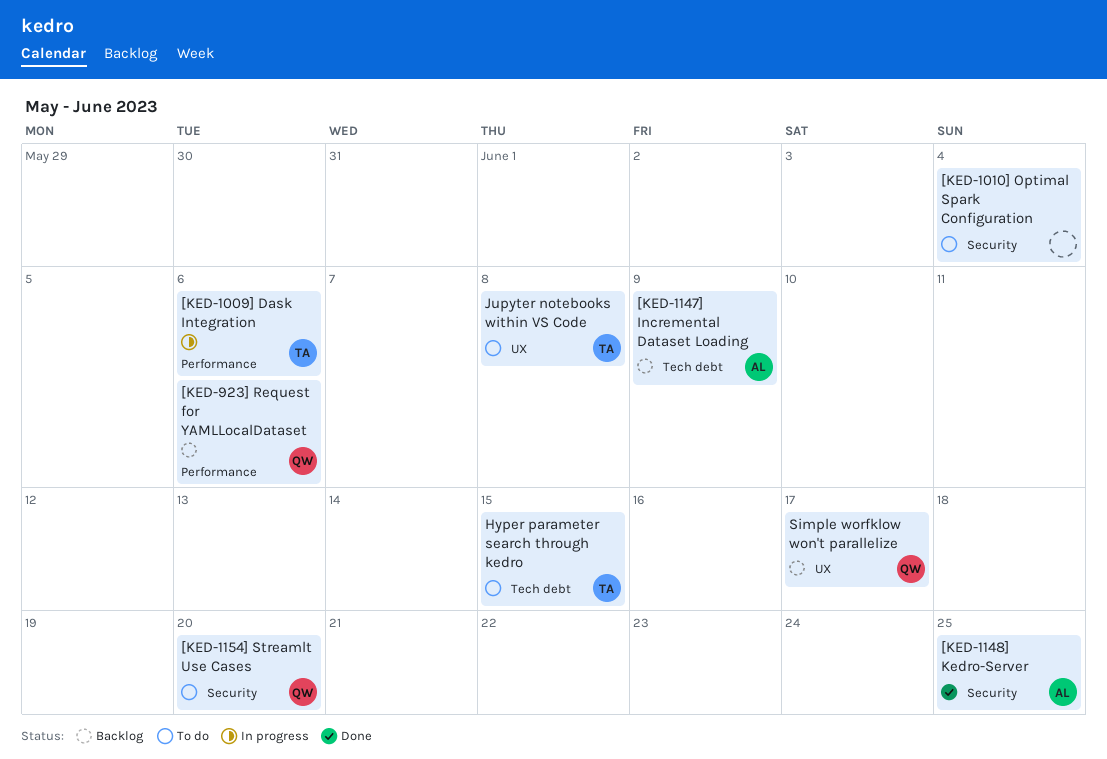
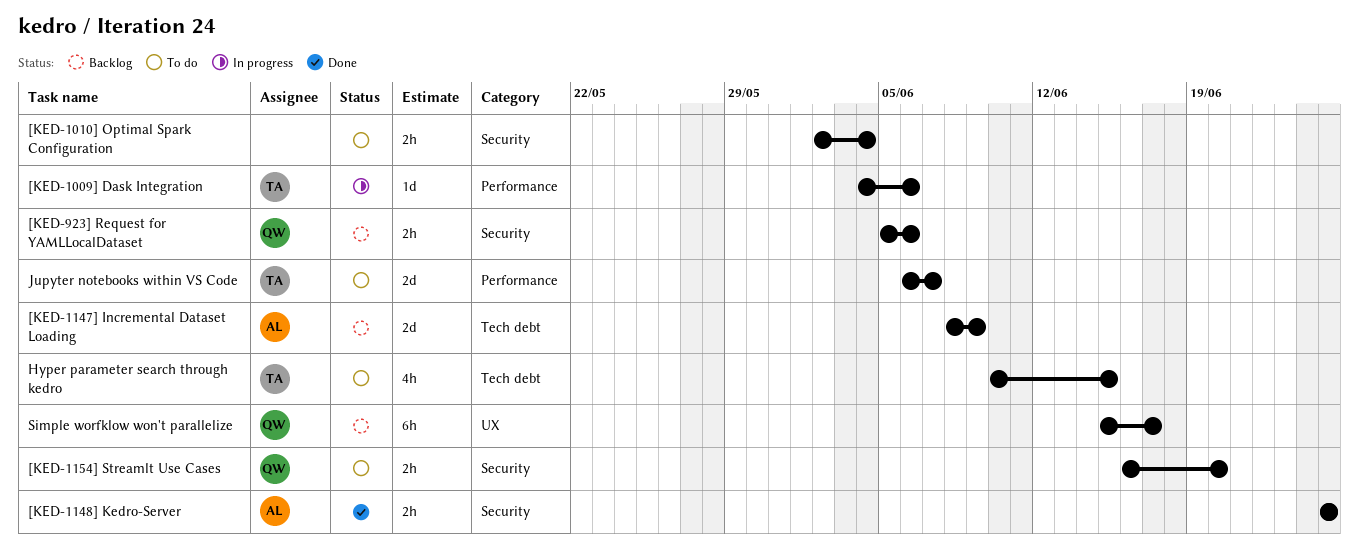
[KED-923] Request for YAMLLocalDataset, label: Performance -> Security
Jupyter notebooks within VS Code, label: UX -> Performance
Jupyter notebooks within VS Code, due: Jun 8 -> Jun 7

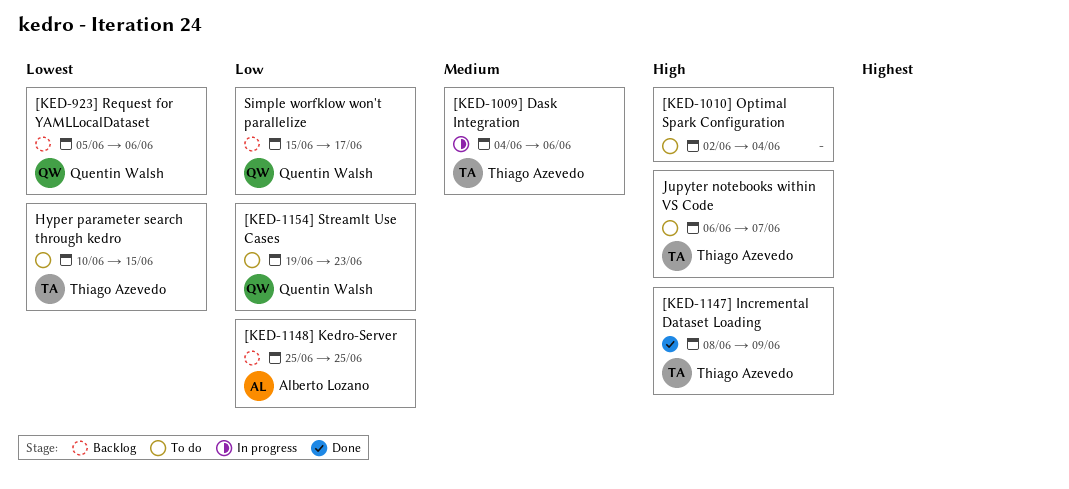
[KED-1147] Incremental Dataset Loading, status: Backlog -> Done
[KED-1147] Incremental Dataset Loading, owner: Alberto Lozano -> Thiago Azevedo
[KED-1148] Kedro-Server, status: Done -> Backlog
[KED-1154] Streamlt Use Cases, start: Jun 16 -> Jun 19
[KED-1154] Streamlt Use Cases, due: Jun 20 -> Jun 23

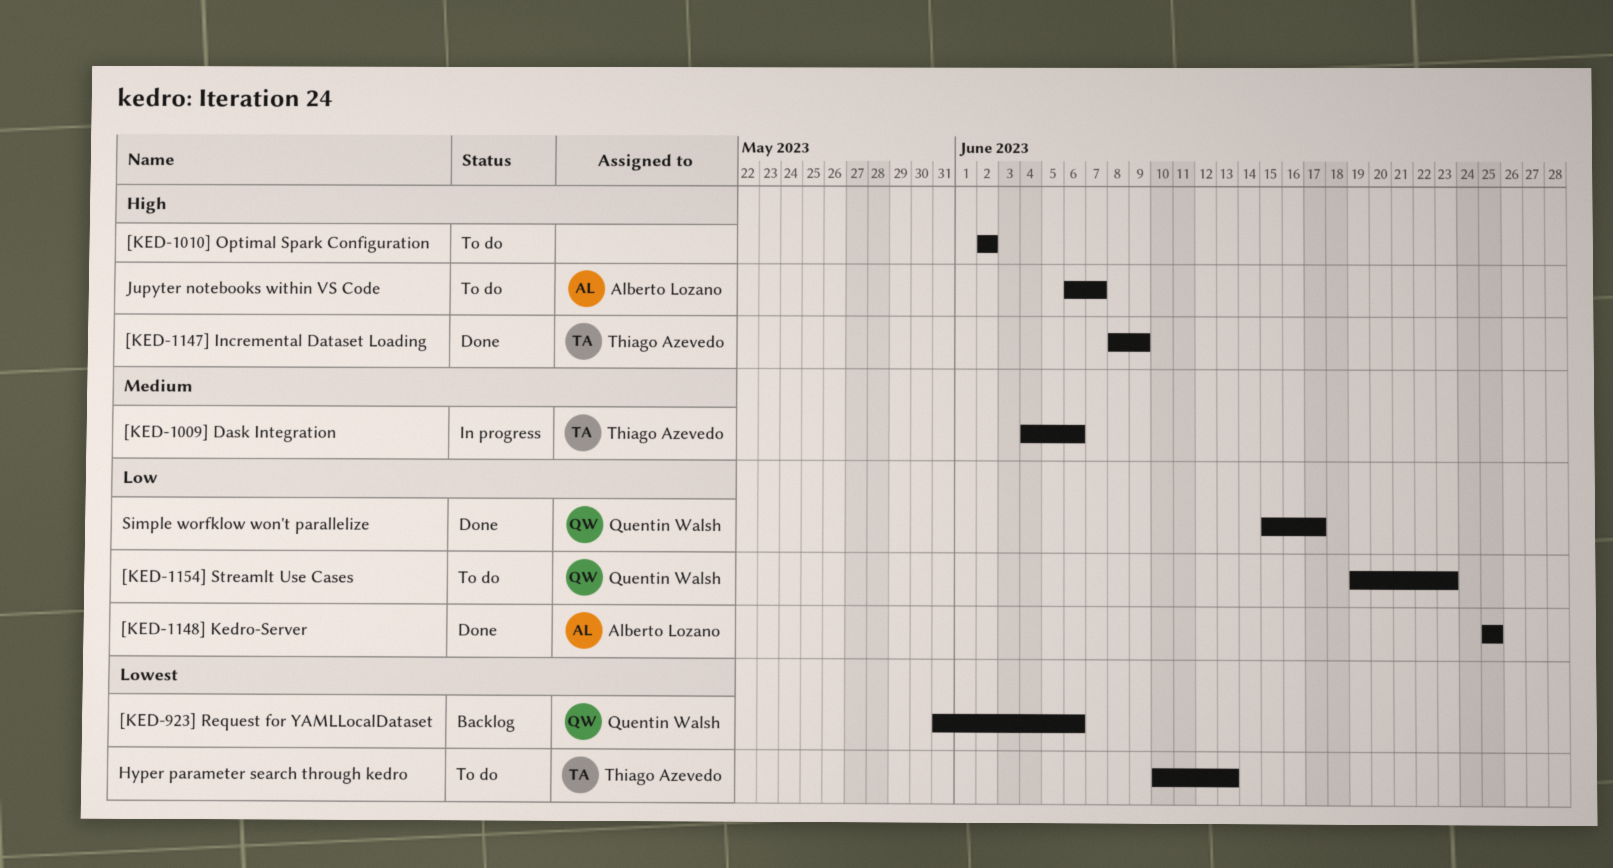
[KED-1010] Optimal Spark Configuration, due: Jun 4 -> Jun 2
[KED-1148] Kedro-Server, status: Backlog -> Done
[KED-923] Request for YAMLLocalDataset, start: Jun 5 -> May 31
Hyper parameter search through kedro, due: Jun 15 -> Jun 13
Jupyter notebooks within VS Code, owner: Thiago Azevedo -> Alberto Lozano
Simple worfklow won't parallelize, status: Backlog -> Done

